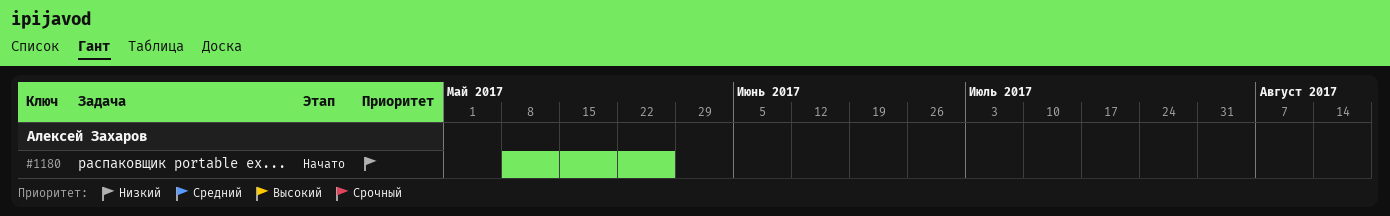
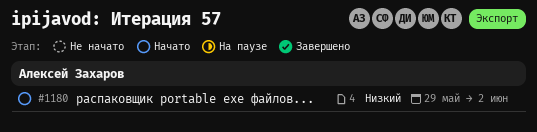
#1180, start: May 8 -> May 29
#1180, due: May 26 -> Jun 2

